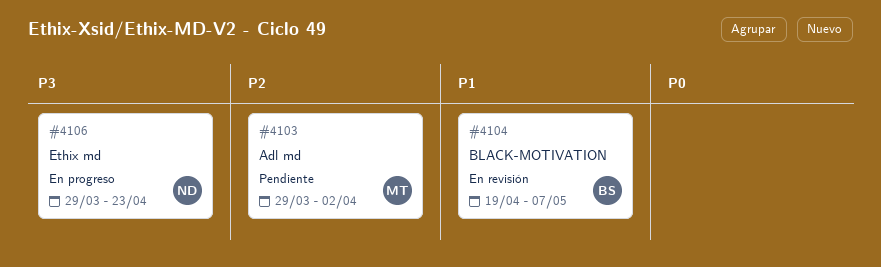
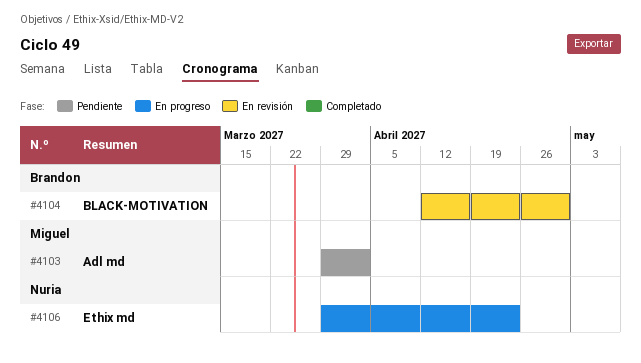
#4104, start: Apr 19 -> Apr 12
#4104, due: May 7 -> Apr 30

